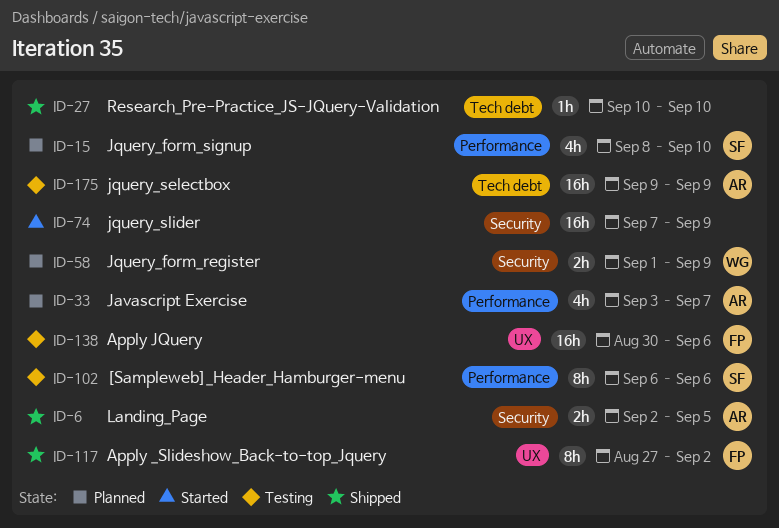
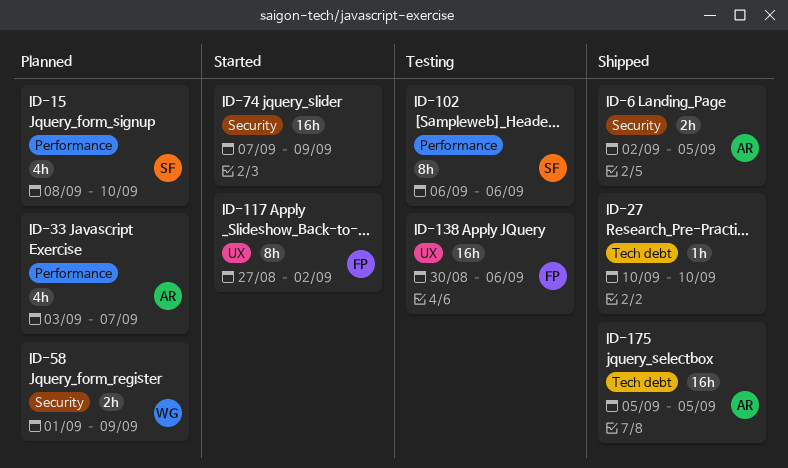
ID-117, status: Shipped -> Started
ID-175, status: Testing -> Shipped
ID-175, start: Sep 9 -> Sep 5
ID-175, due: Sep 9 -> Sep 5

